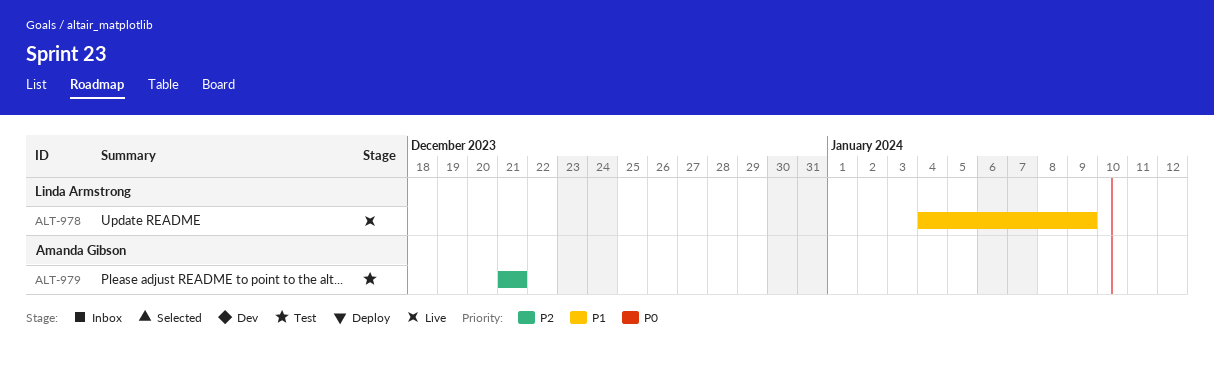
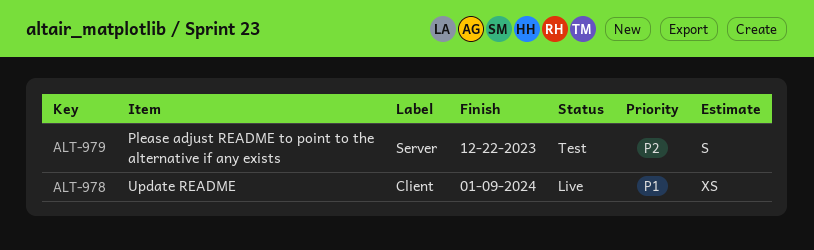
ALT-979, due: Dec 21 -> Dec 22

